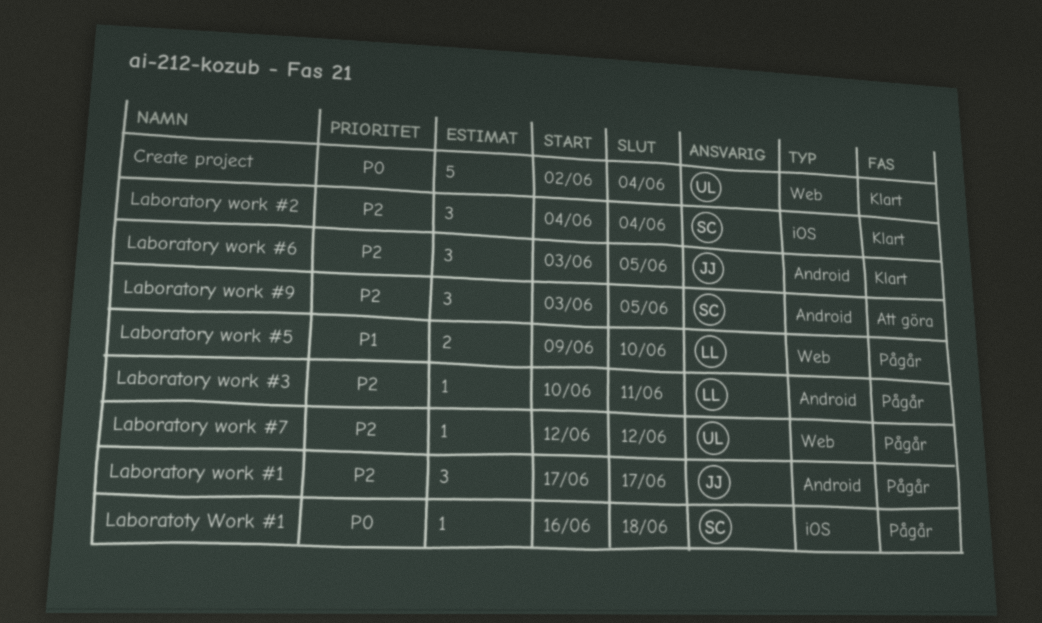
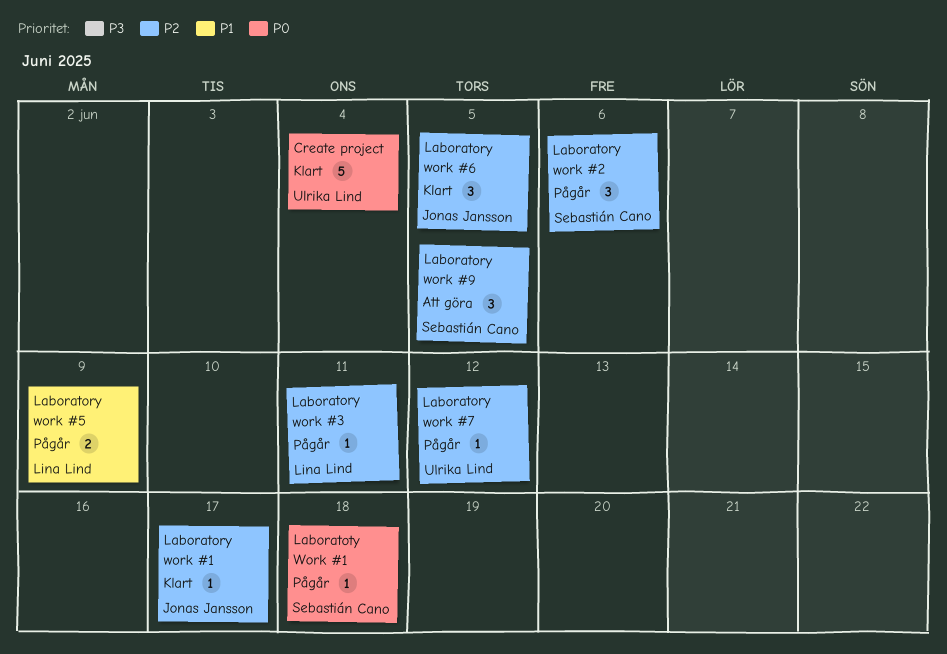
Laboratory work #1, status: Pågår -> Klart
Laboratory work #1, estimate: 3 -> 1
Laboratory work #2, status: Klart -> Pågår
Laboratory work #2, due: Jun 4 -> Jun 6
Laboratory work #5, due: Jun 10 -> Jun 9

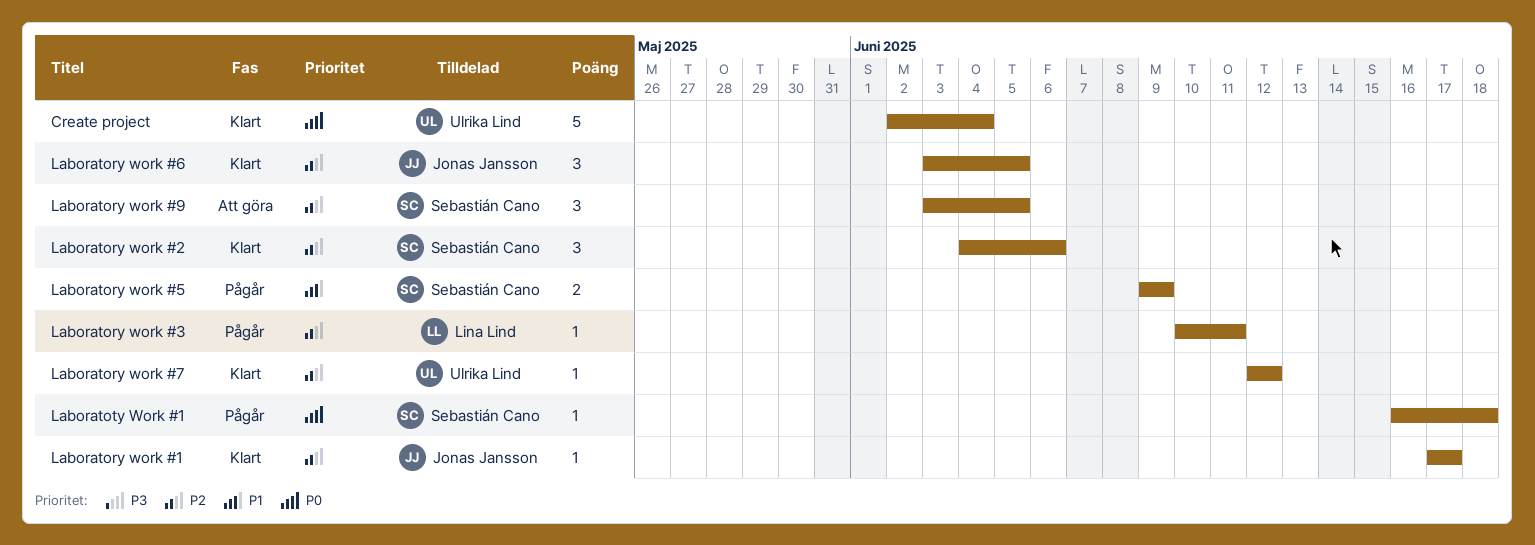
Laboratory work #2, status: Pågår -> Klart
Laboratory work #5, owner: Lina Lind -> Sebastián Cano
Laboratory work #7, status: Pågår -> Klart

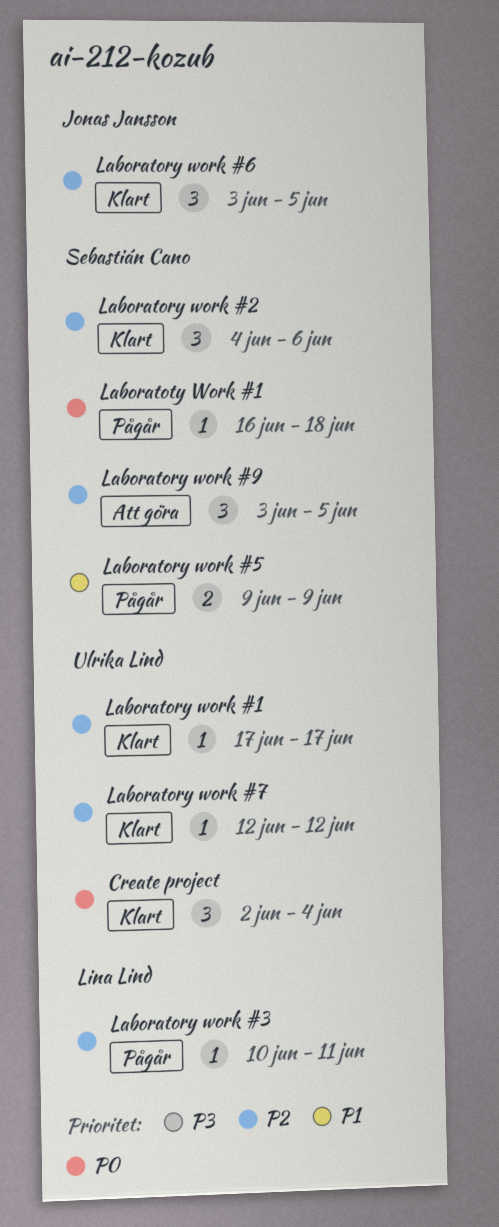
Create project, estimate: 5 -> 3
Laboratory work #1, owner: Jonas Jansson -> Ulrika Lind

